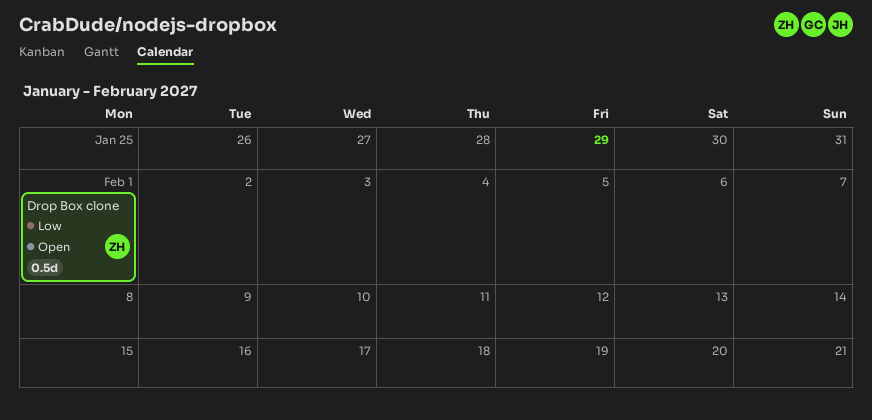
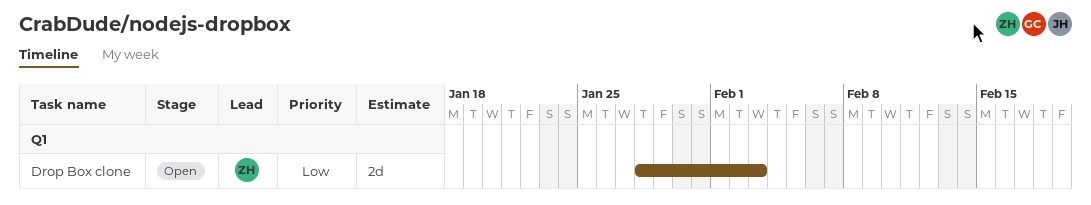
Drop Box clone, estimate: 0.5d -> 2d
Drop Box clone, due: Feb 1 -> Feb 3

